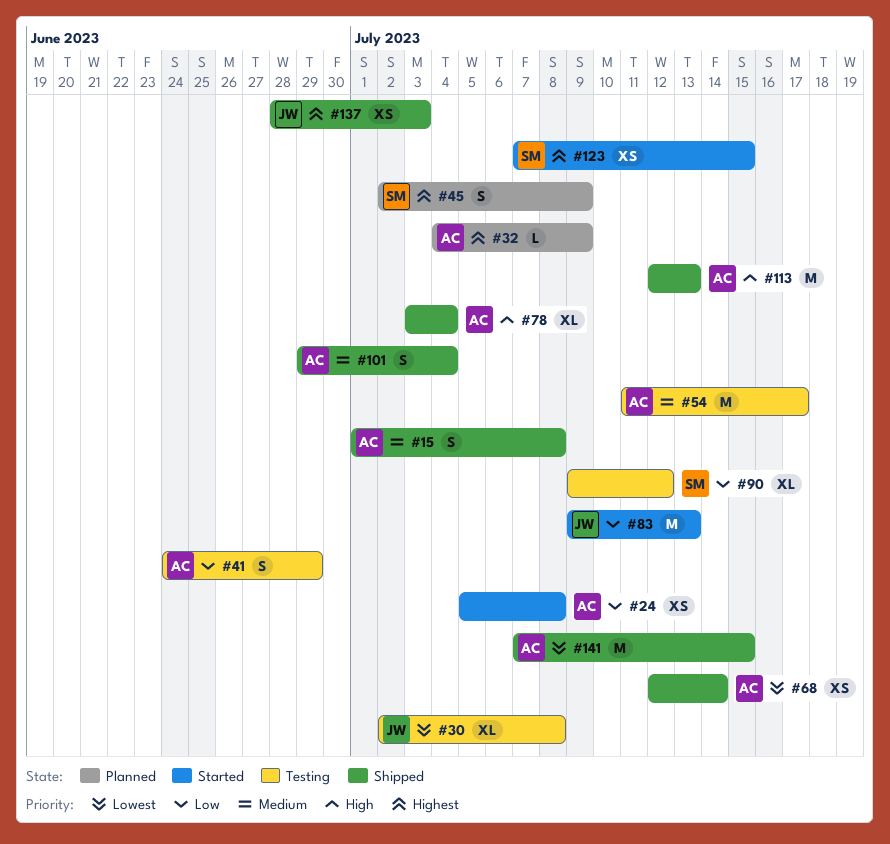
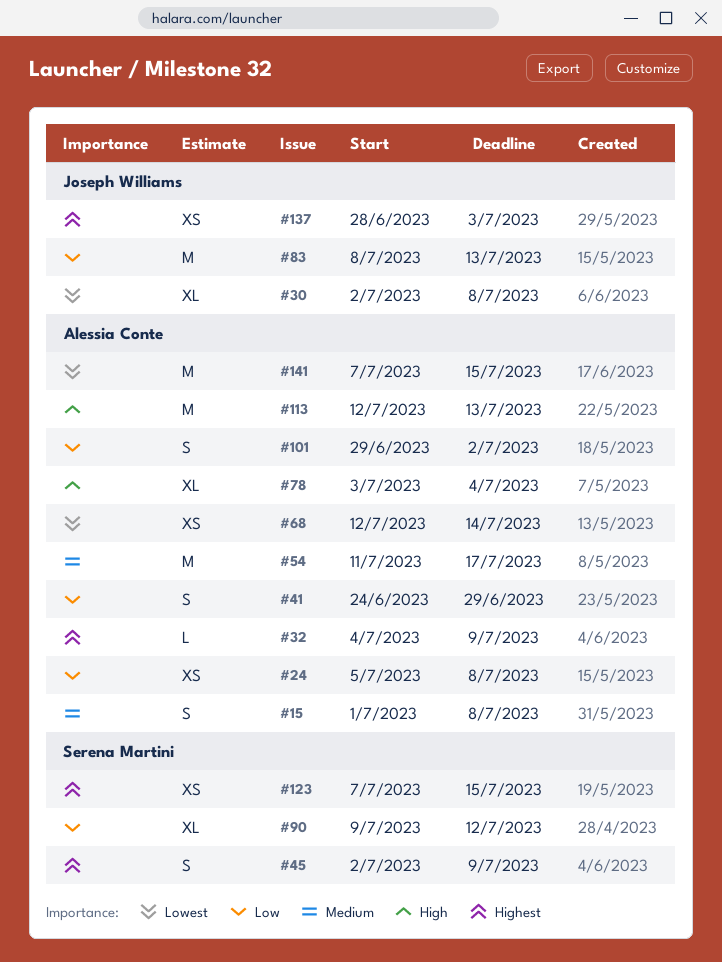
#83, start: Jul 9 -> Jul 8
#101, priority: Medium -> Low
#101, due: Jul 4 -> Jul 2

